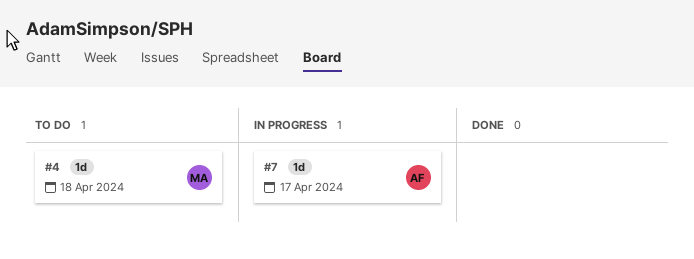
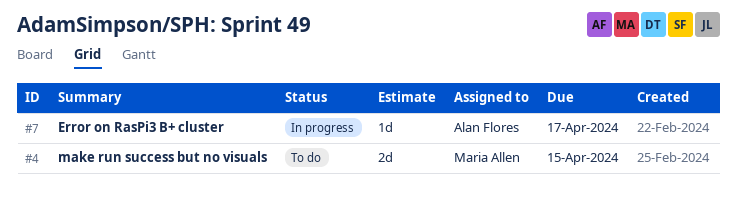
#4, estimate: 1d -> 2d
#4, due: Apr 18 -> Apr 15

